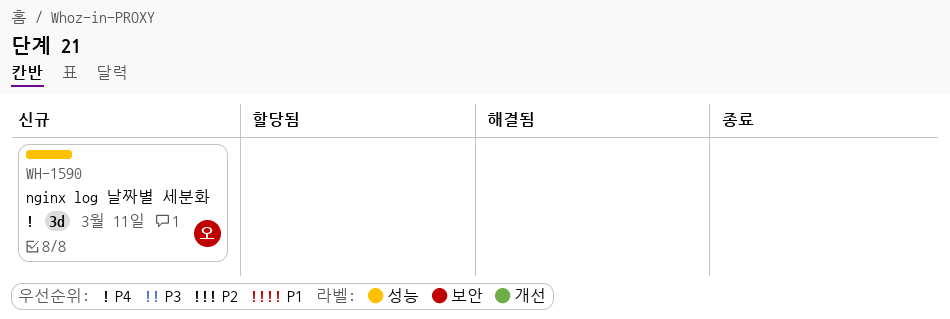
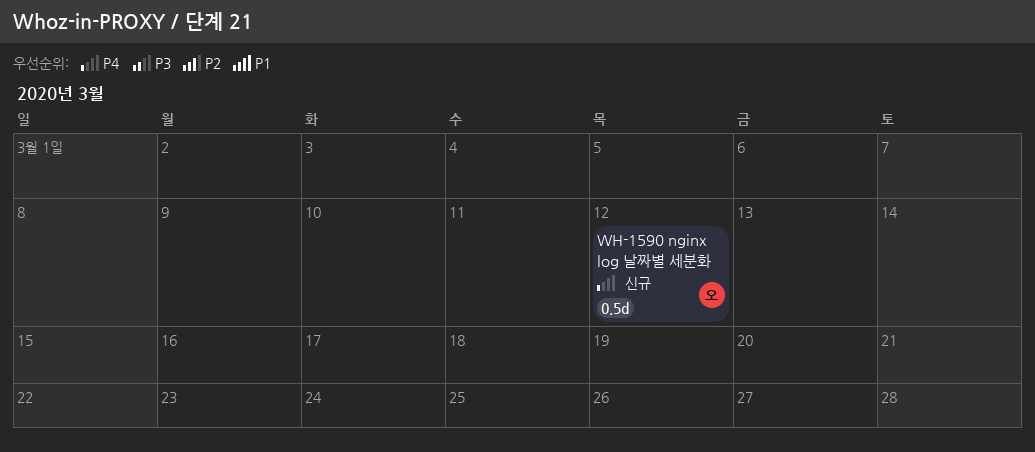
WH-1590, estimate: 3d -> 0.5d
WH-1590, due: Mar 11 -> Mar 12

